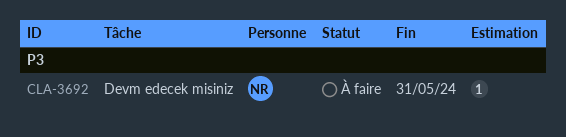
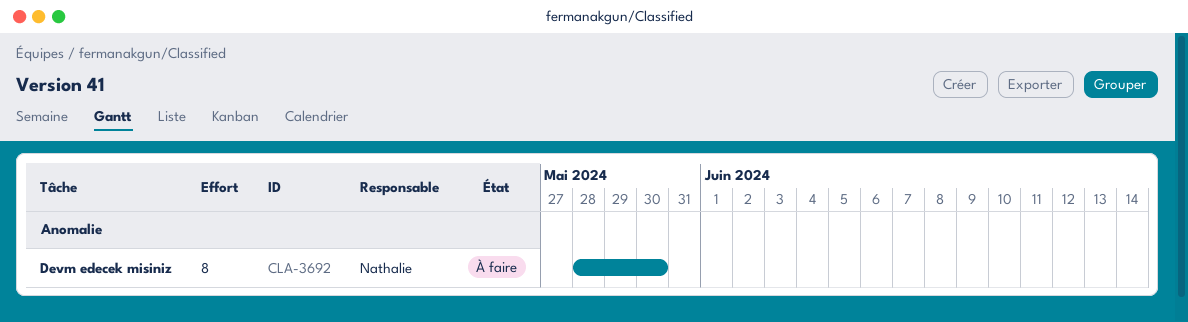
CLA-3692, estimate: 1 -> 8
CLA-3692, due: May 31 -> May 30

